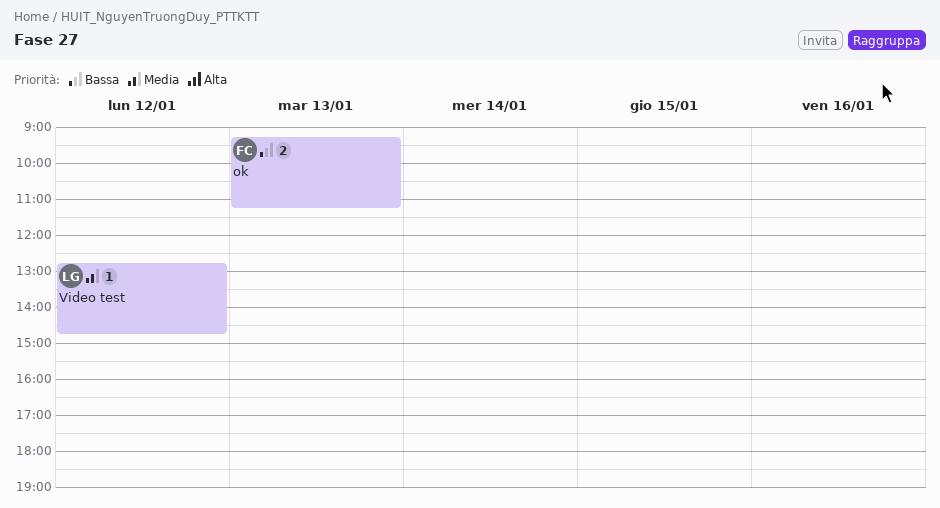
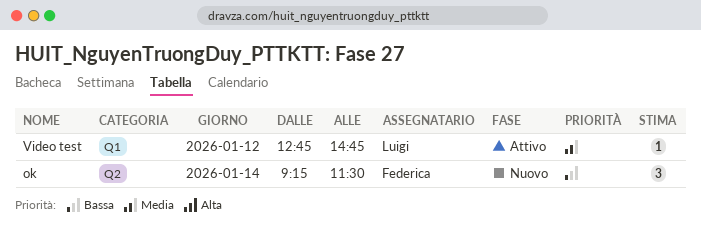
ok, estimate: 2 -> 3
ok, day: Jan 13 -> Jan 14
ok, ends: 11:15 -> 11:30

